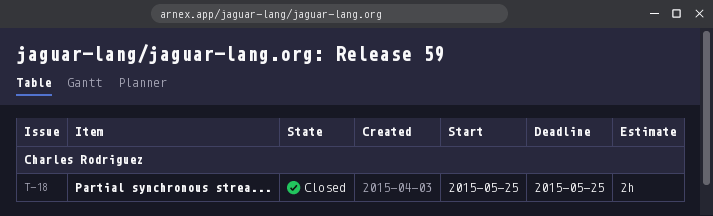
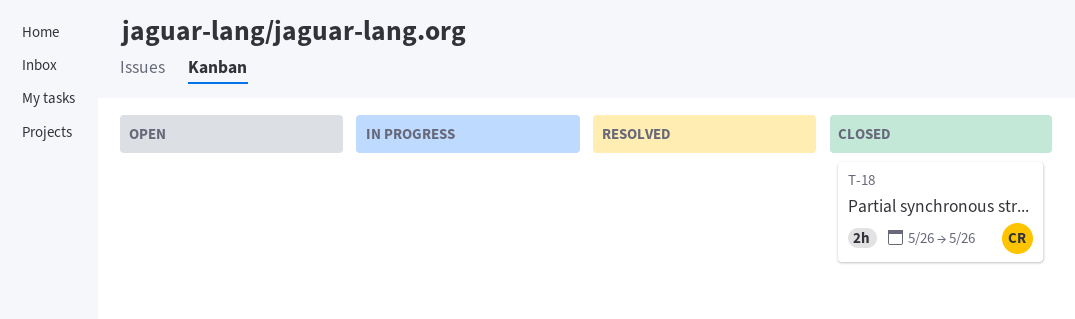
T-18, start: May 25 -> May 26
T-18, due: May 25 -> May 26

